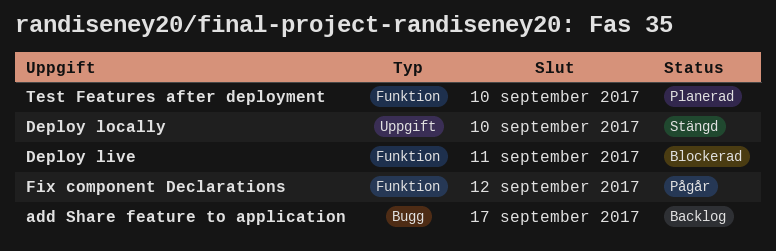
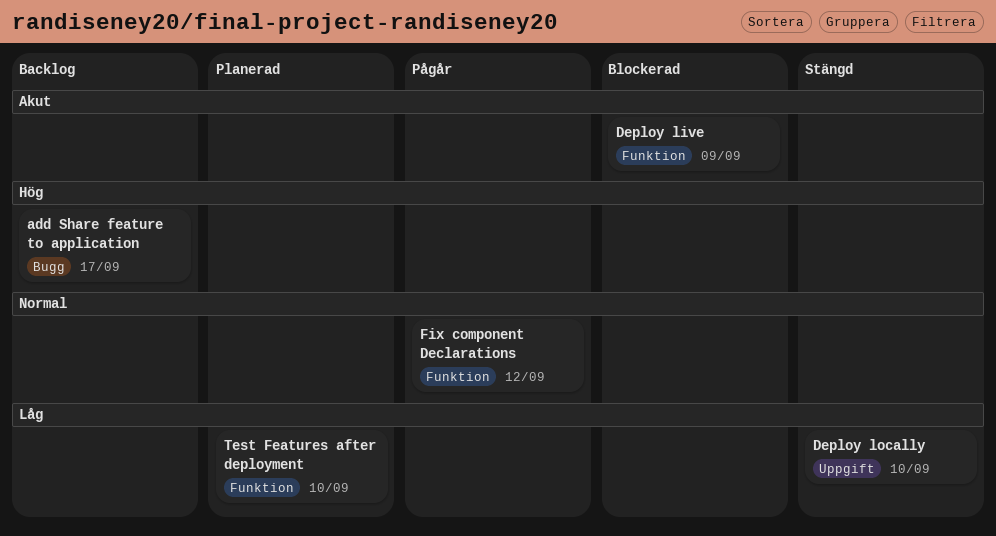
Deploy live, due: Sep 11 -> Sep 9

